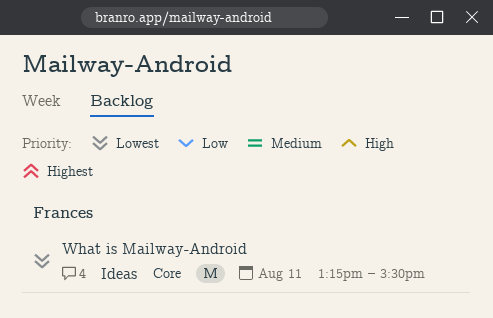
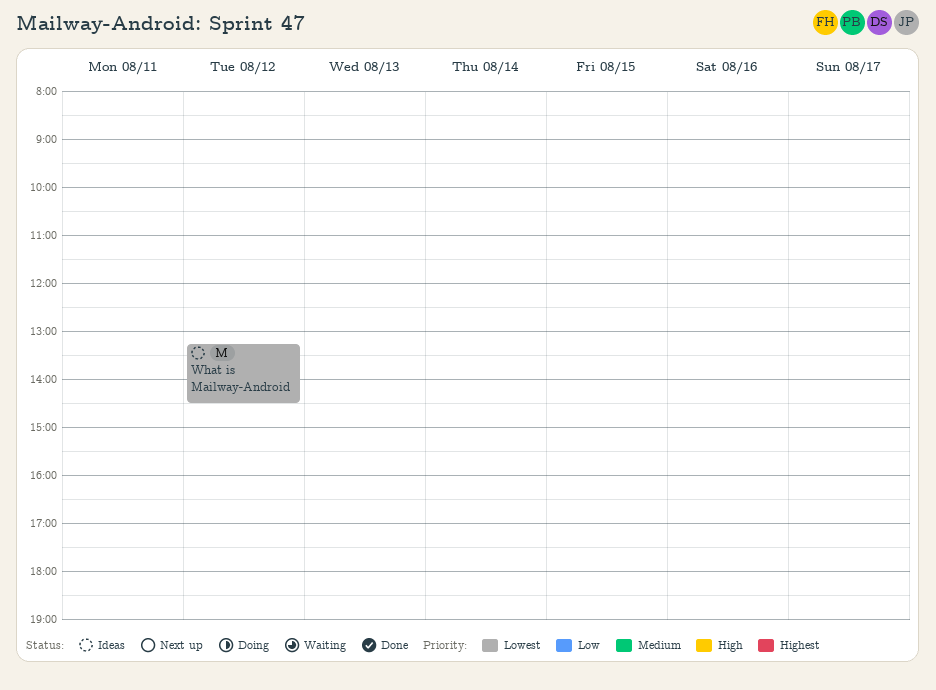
What is Mailway-Android, day: Aug 11 -> Aug 12
What is Mailway-Android, ends: 15:30 -> 14:30

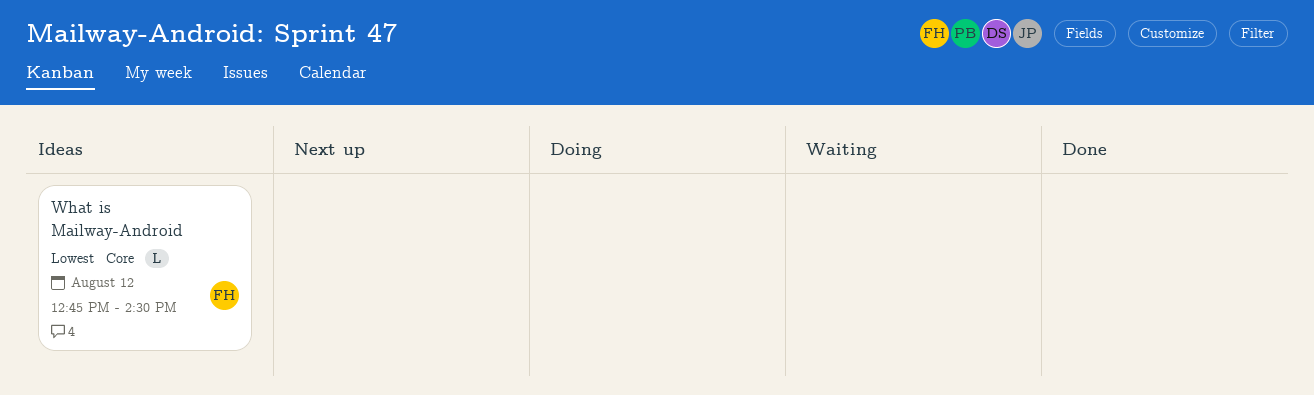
What is Mailway-Android, estimate: M -> L
What is Mailway-Android, begins: 13:15 -> 12:45

